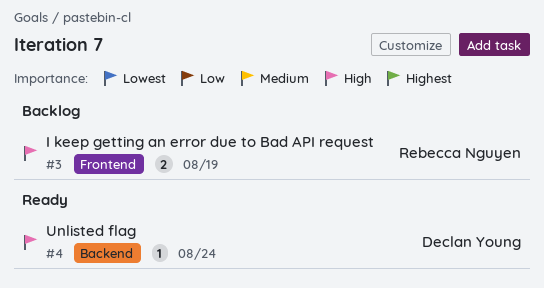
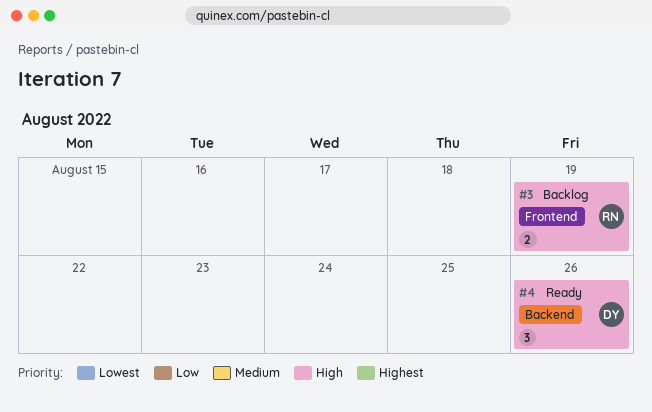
#4, estimate: 1 -> 3
#4, due: Aug 24 -> Aug 26

